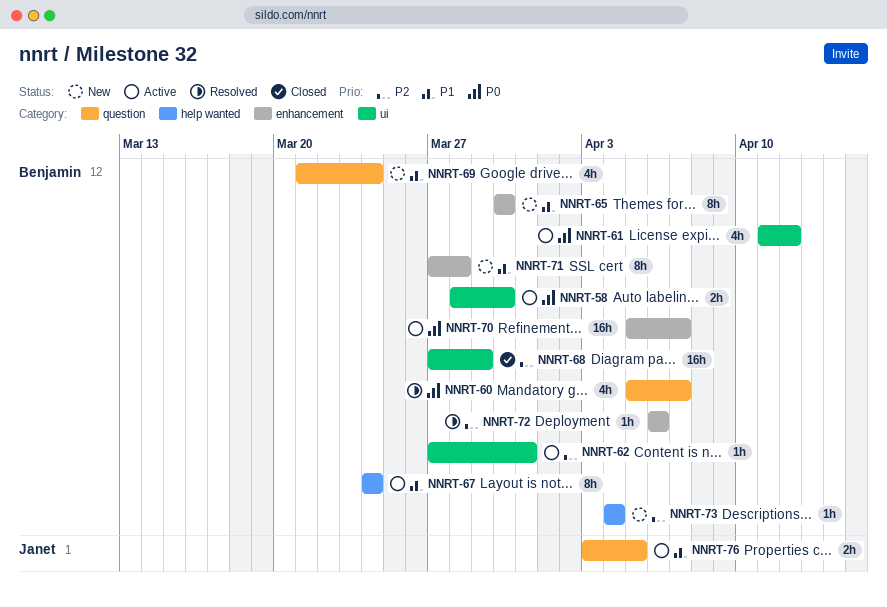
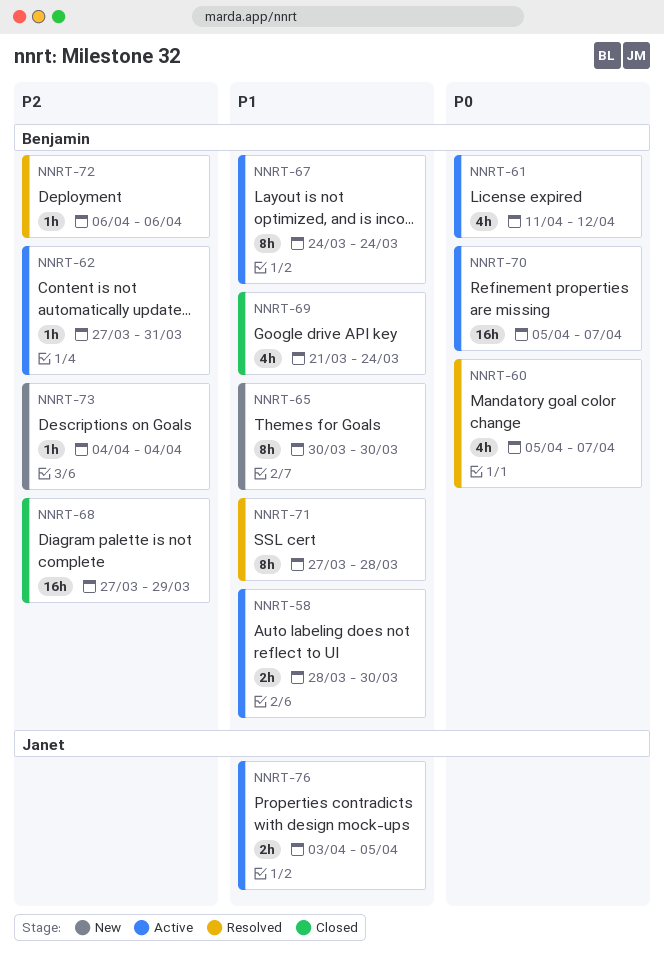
NNRT-58, priority: P0 -> P1
NNRT-69, status: New -> Closed
NNRT-71, status: New -> Resolved

